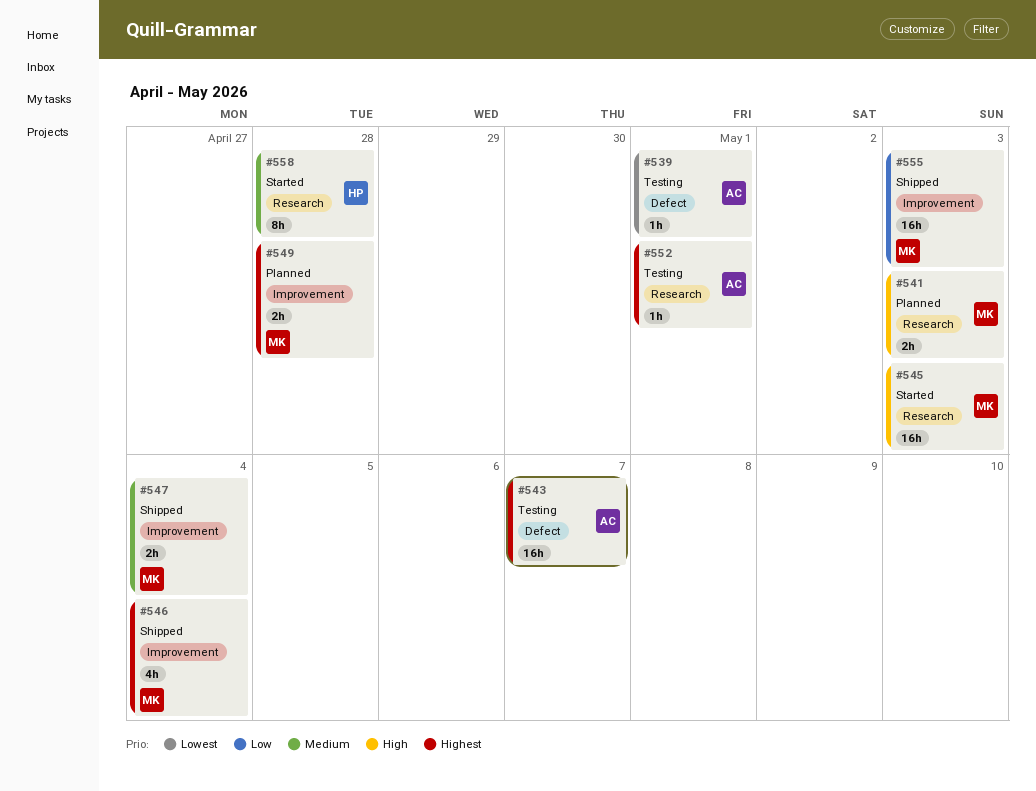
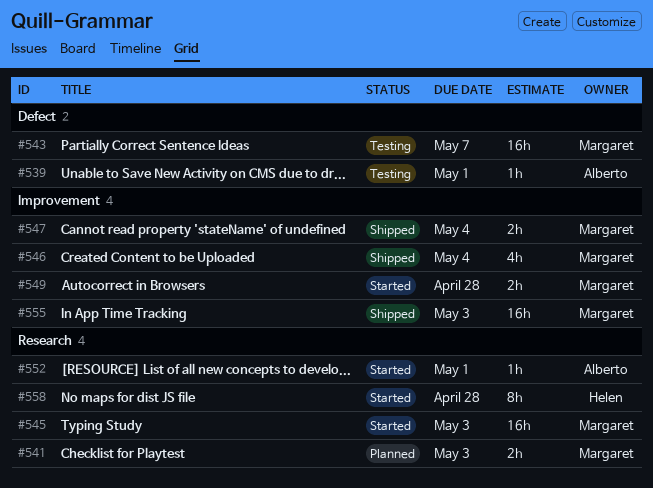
#543, owner: Alberto -> Margaret
#549, status: Planned -> Started
#552, status: Testing -> Started

